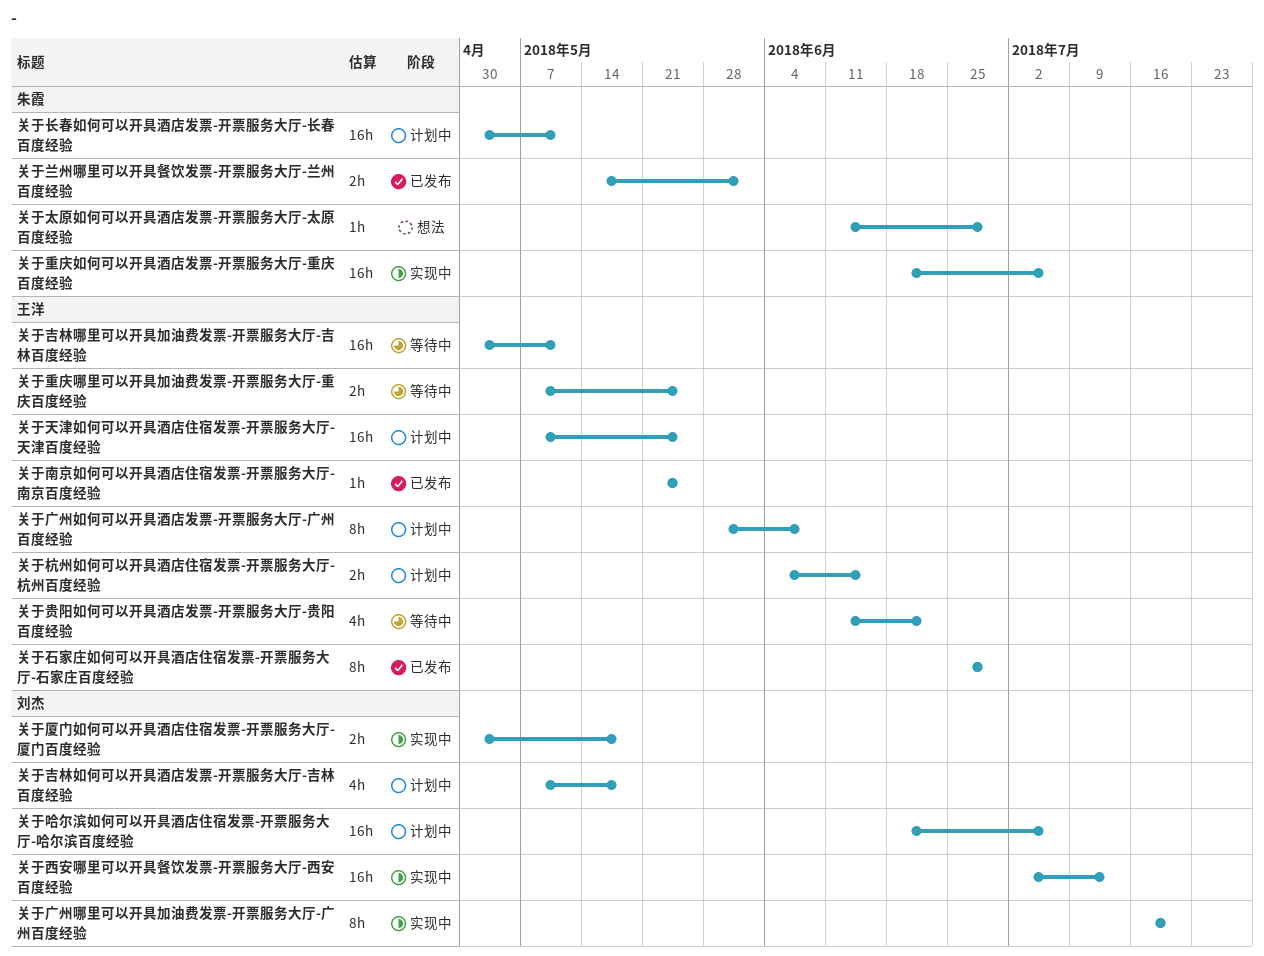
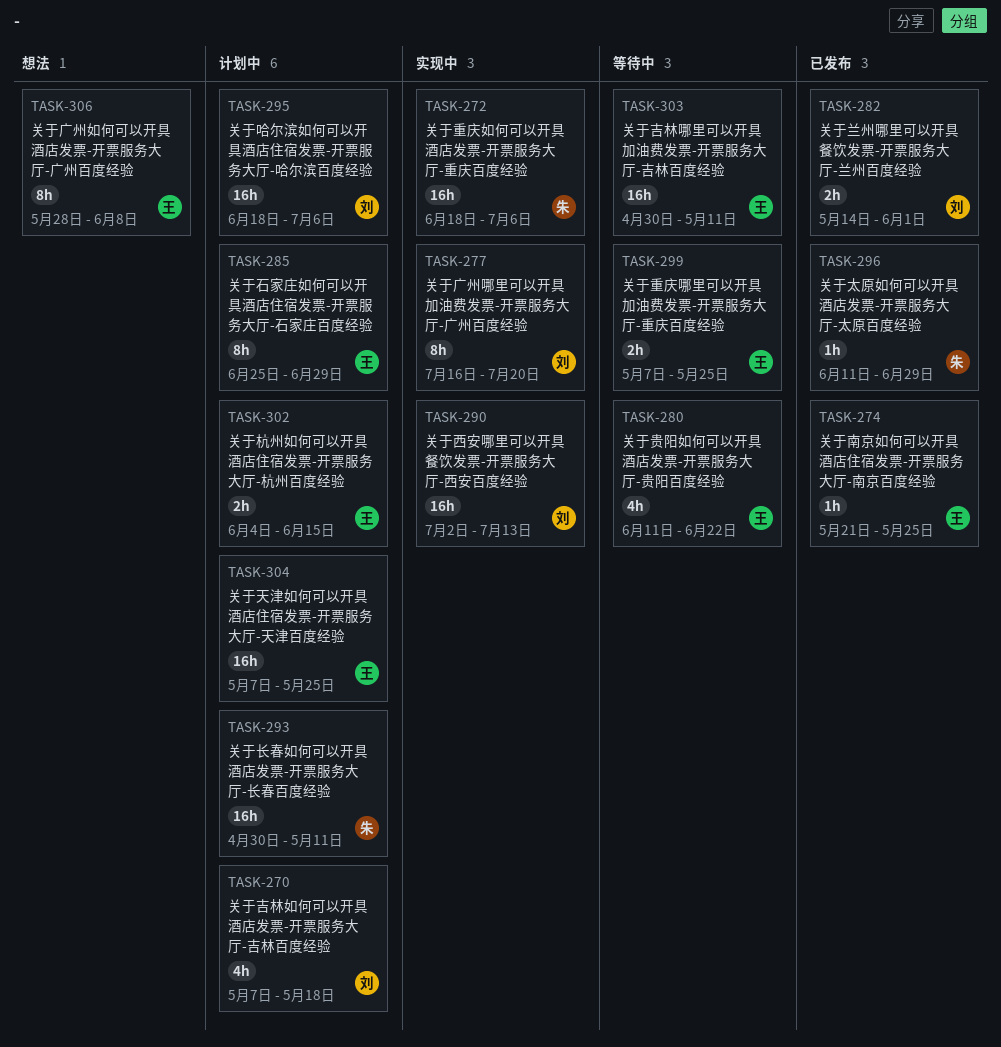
关于兰州哪里可以开具餐饮发票-开票服务大厅-兰州百度经验, owner: 朱霞 -> 刘杰
关于厦门如何可以开具酒店住宿发票-开票服务大厅-厦门百度经验: present -> none
关于太原如何可以开具酒店发票-开票服务大厅-太原百度经验, status: 想法 -> 已发布
关于广州如何可以开具酒店发票-开票服务大厅-广州百度经验, status: 计划中 -> 想法
关于石家庄如何可以开具酒店住宿发票-开票服务大厅-石家庄百度经验, status: 已发布 -> 计划中

